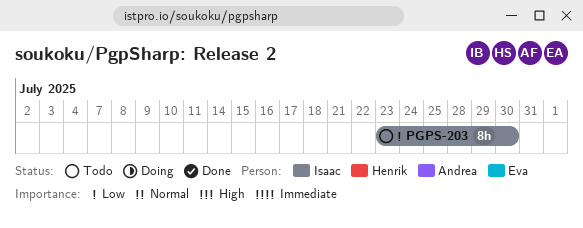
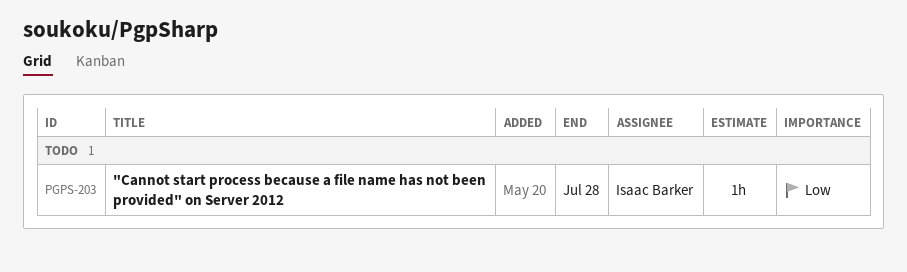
PGPS-203, estimate: 8h -> 1h
PGPS-203, due: Jul 30 -> Jul 28

